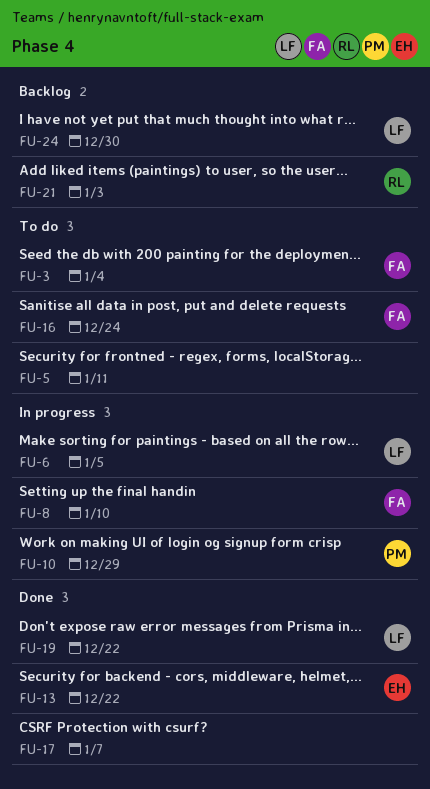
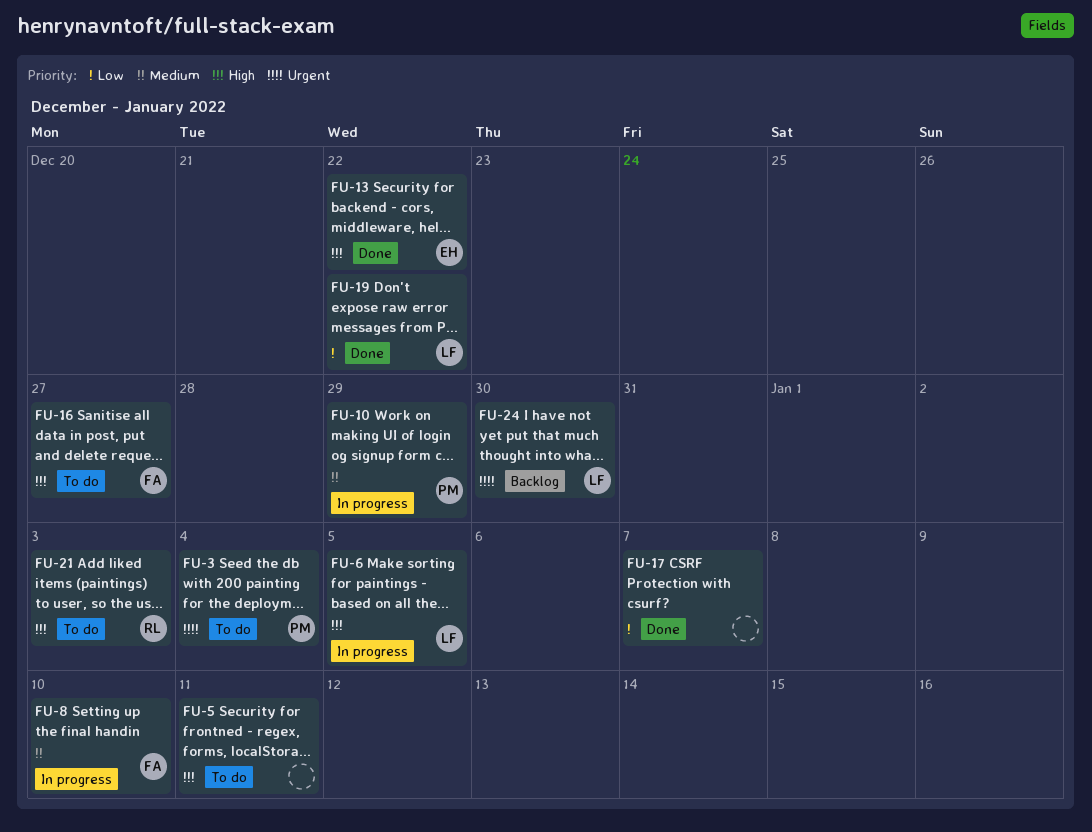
FU-3, owner: FA -> PM
FU-16, due: Dec 24 -> Dec 27
FU-21, status: Backlog -> To do

